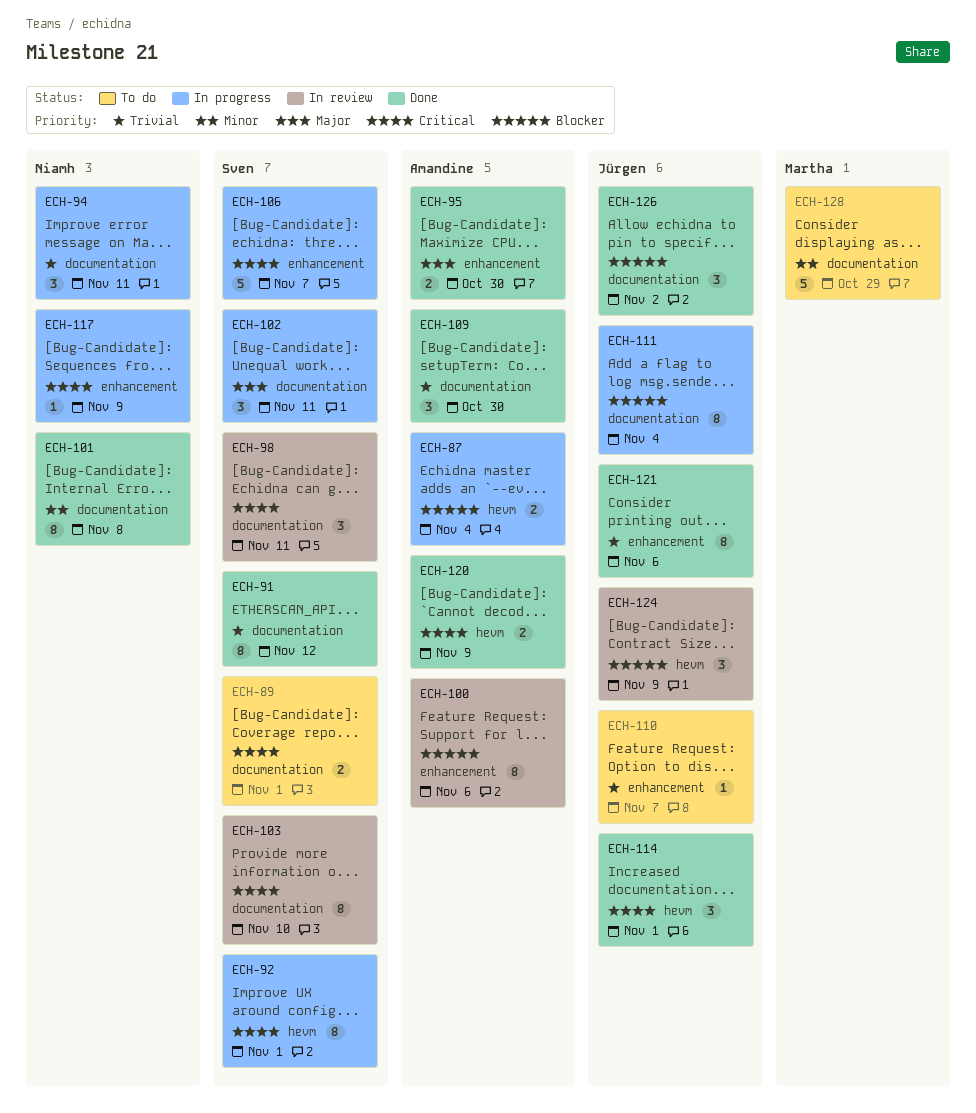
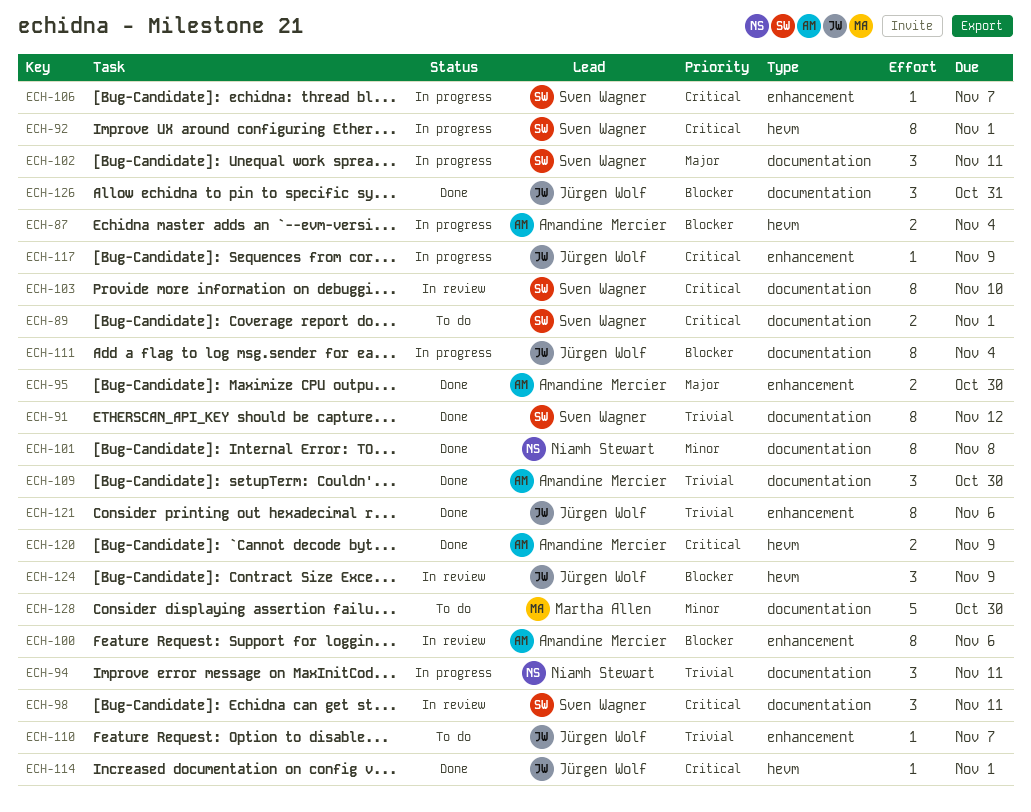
ECH-106, estimate: 5 -> 1
ECH-114, estimate: 3 -> 1
ECH-117, owner: Niamh Stewart -> Jürgen Wolf
ECH-126, due: Nov 2 -> Oct 31
ECH-128, due: Oct 29 -> Oct 30

